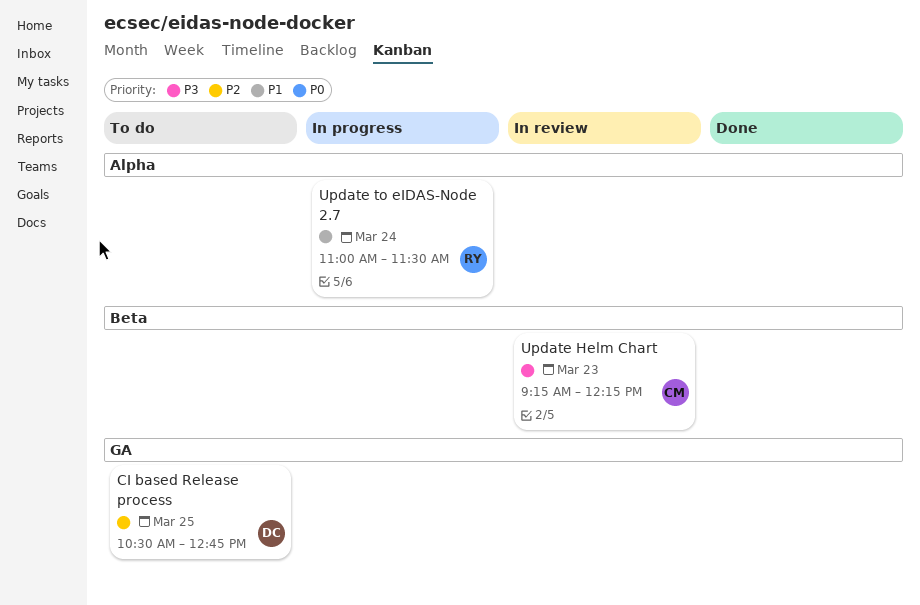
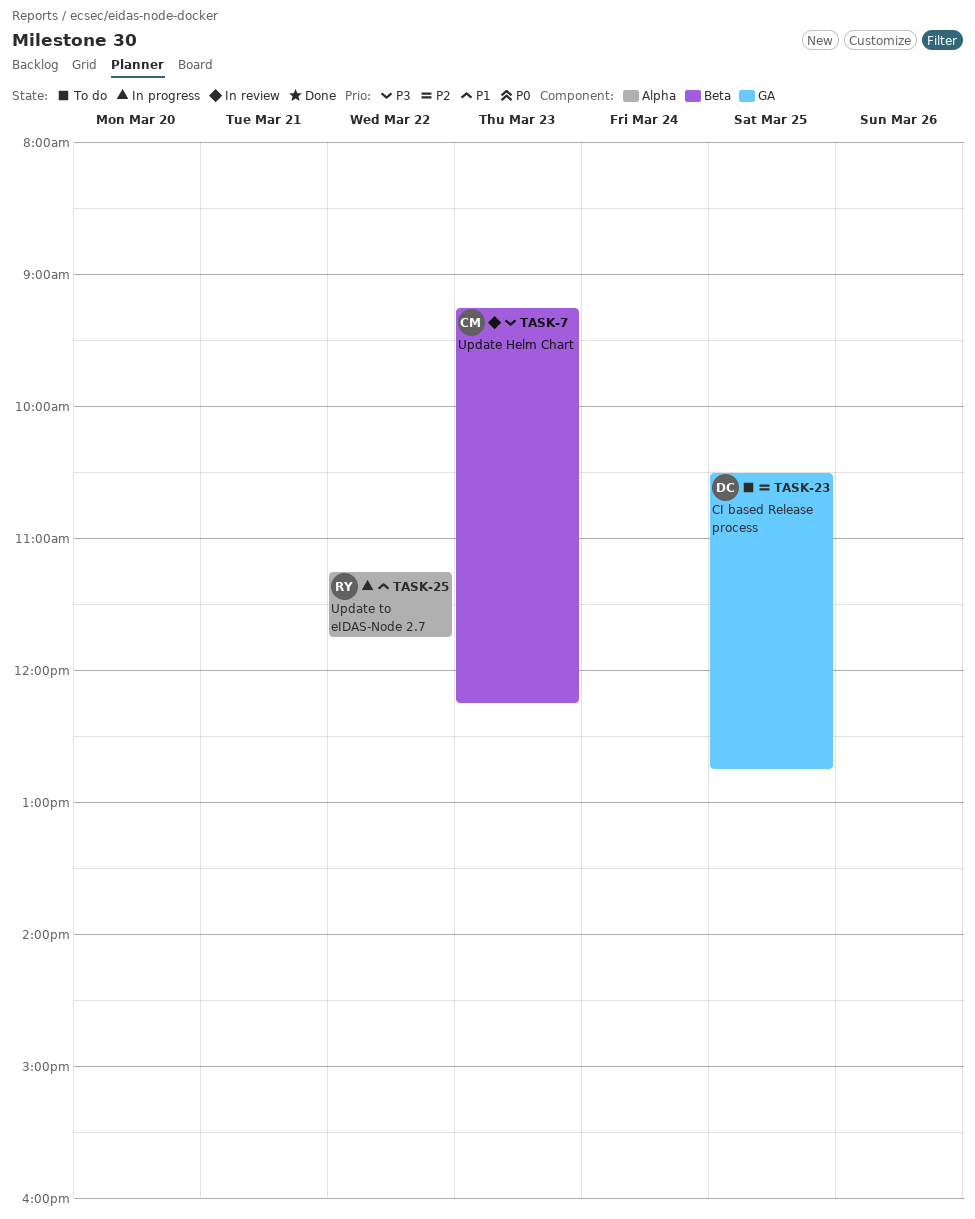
Update to eIDAS-Node 2.7, day: Mar 24 -> Mar 22
Update to eIDAS-Node 2.7, begins: 11:00 -> 11:15
Update to eIDAS-Node 2.7, ends: 11:30 -> 11:45

